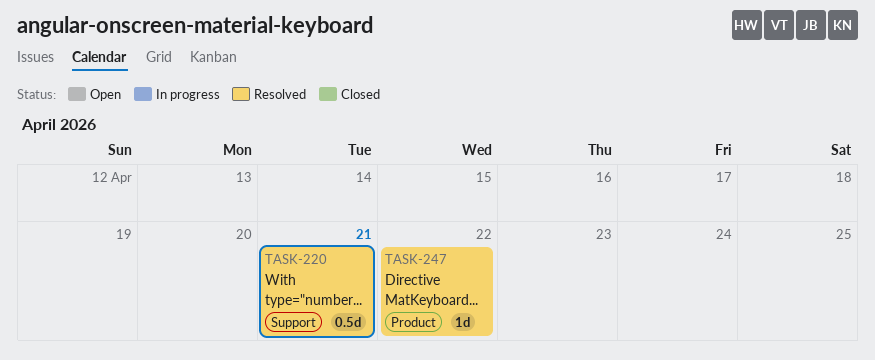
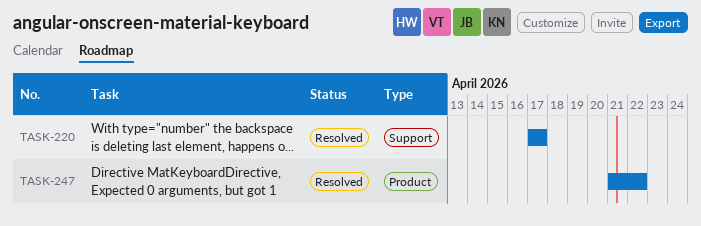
TASK-220, due: Apr 21 -> Apr 17

